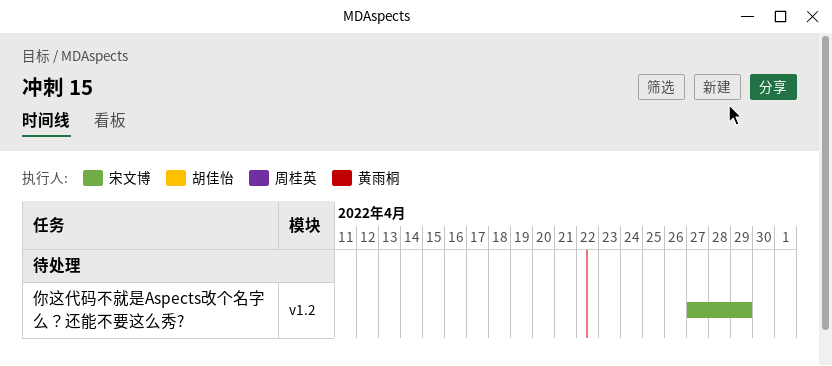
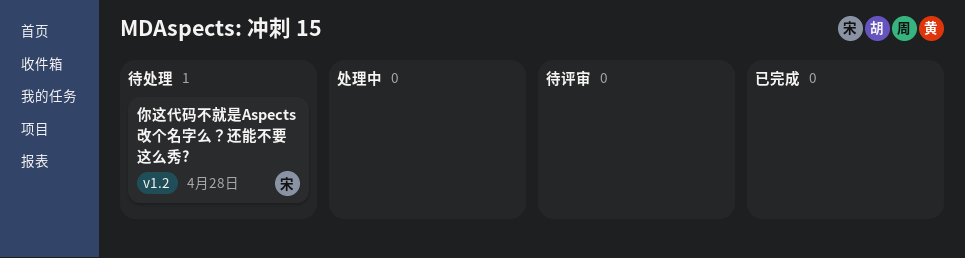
你这代码不就是Aspects改个名字么？还能不要这么秀?, due: Apr 29 -> Apr 28

